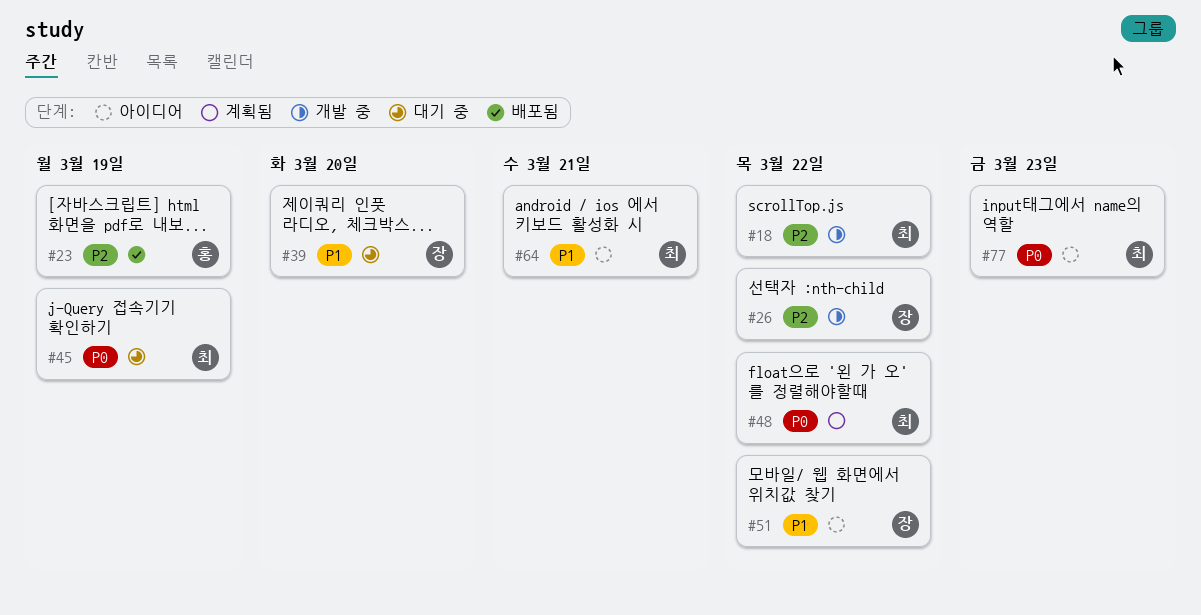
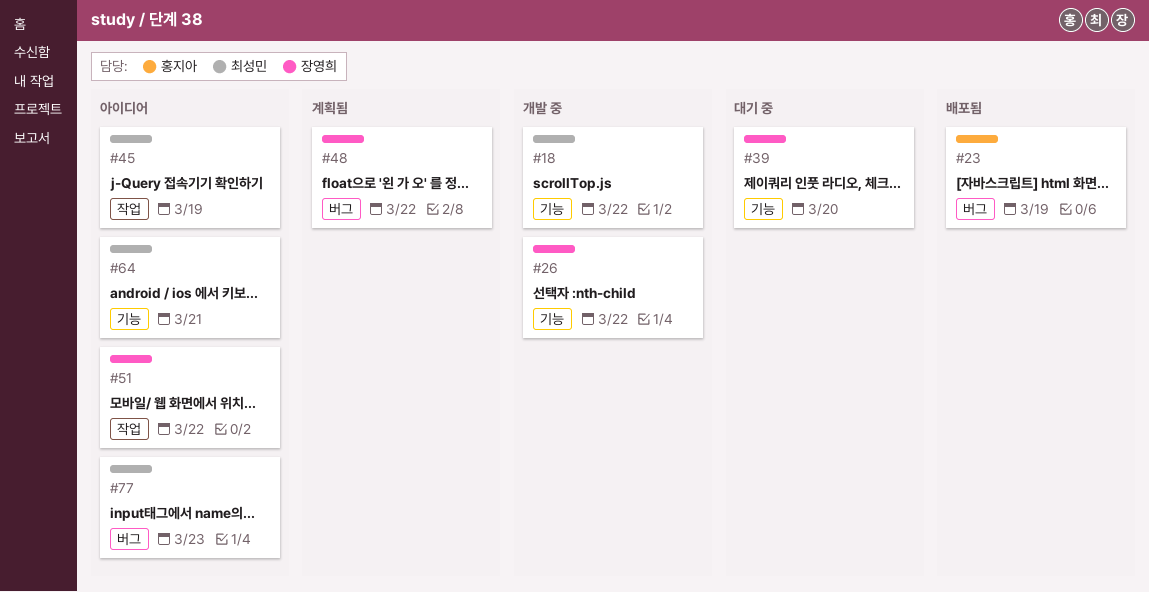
#45, status: 대기 중 -> 아이디어
#48, owner: 최성민 -> 장영희

